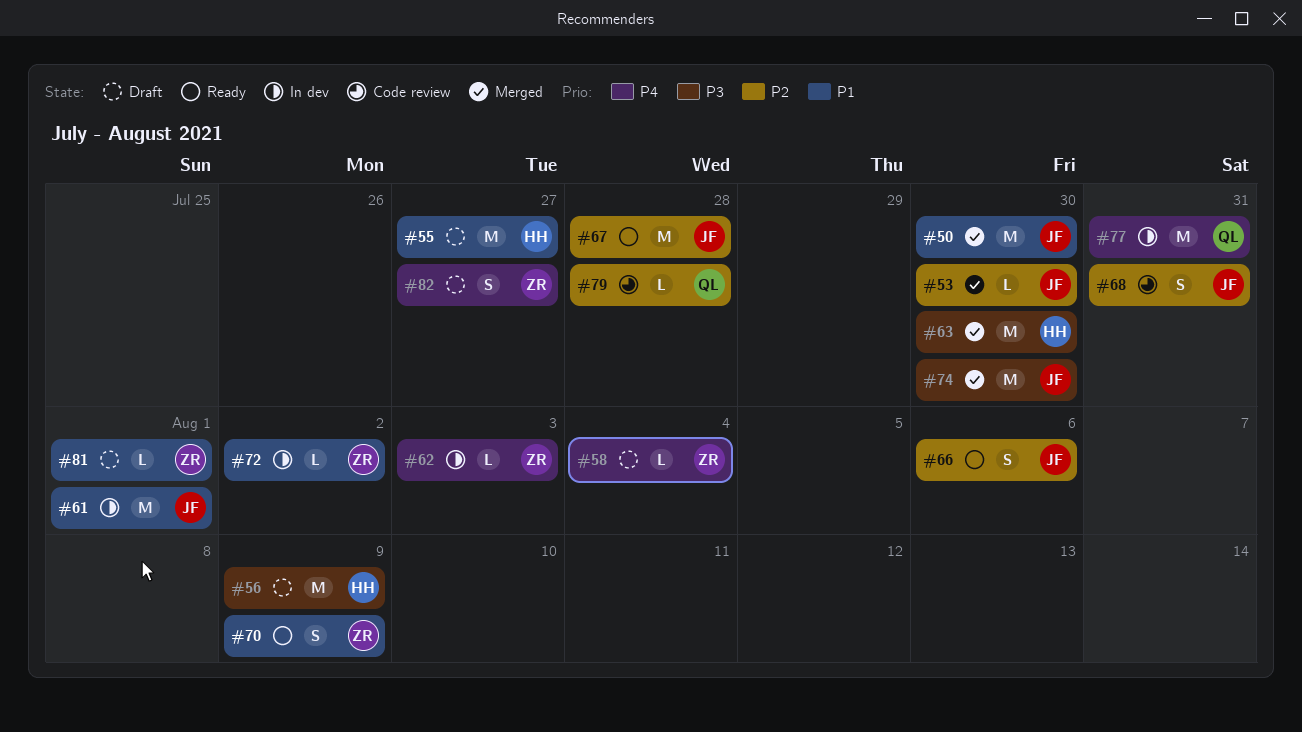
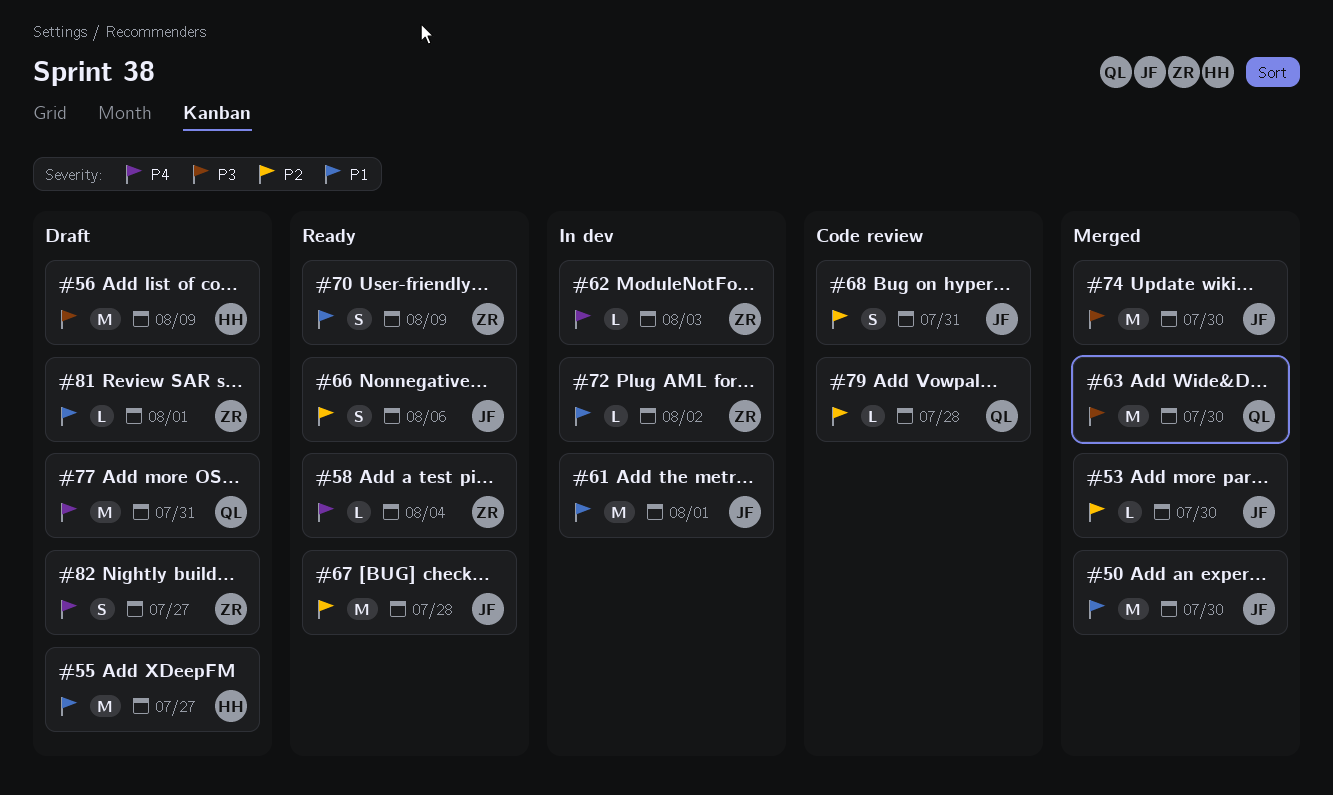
#58, status: Draft -> Ready
#63, owner: HH -> QL
#77, status: In dev -> Draft

